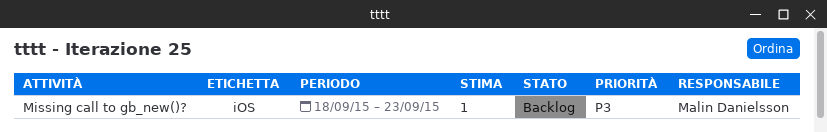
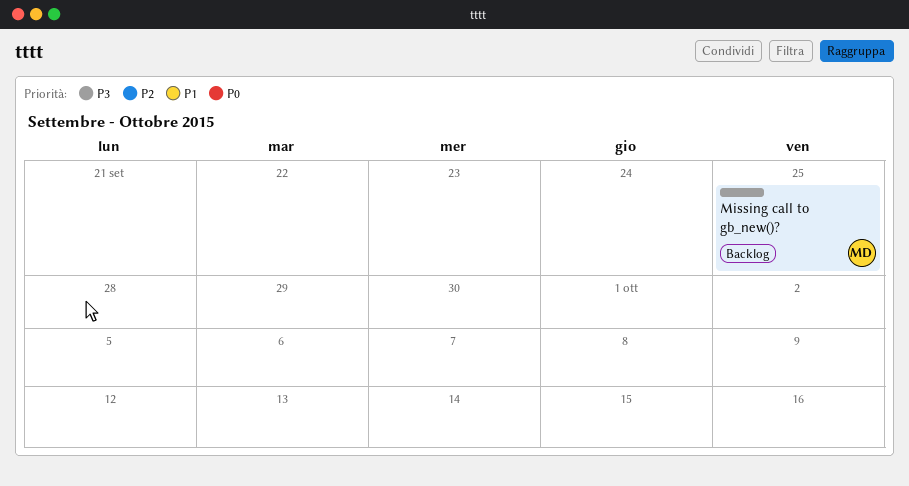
Missing call to gb_new()?, due: Sep 23 -> Sep 25

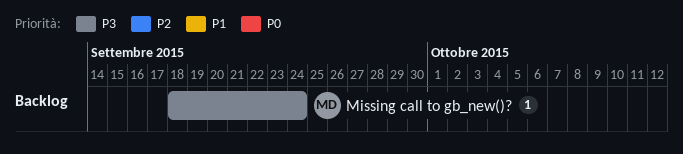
Missing call to gb_new()?, due: Sep 25 -> Sep 24

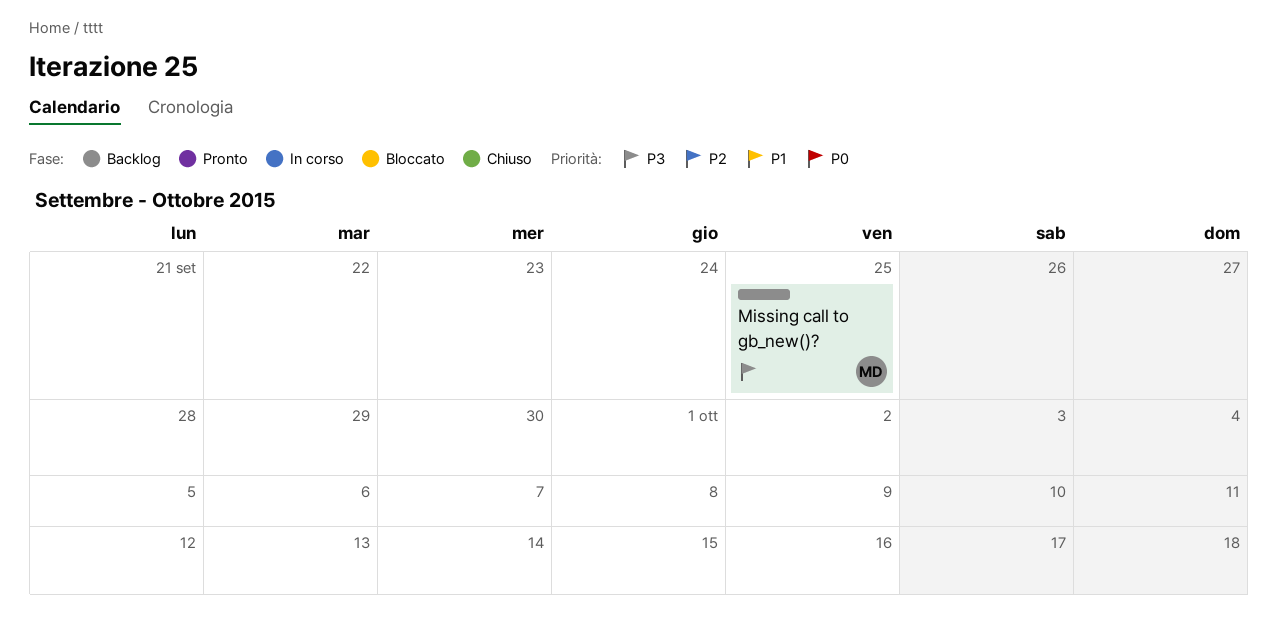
Missing call to gb_new()?, due: Sep 24 -> Sep 25

